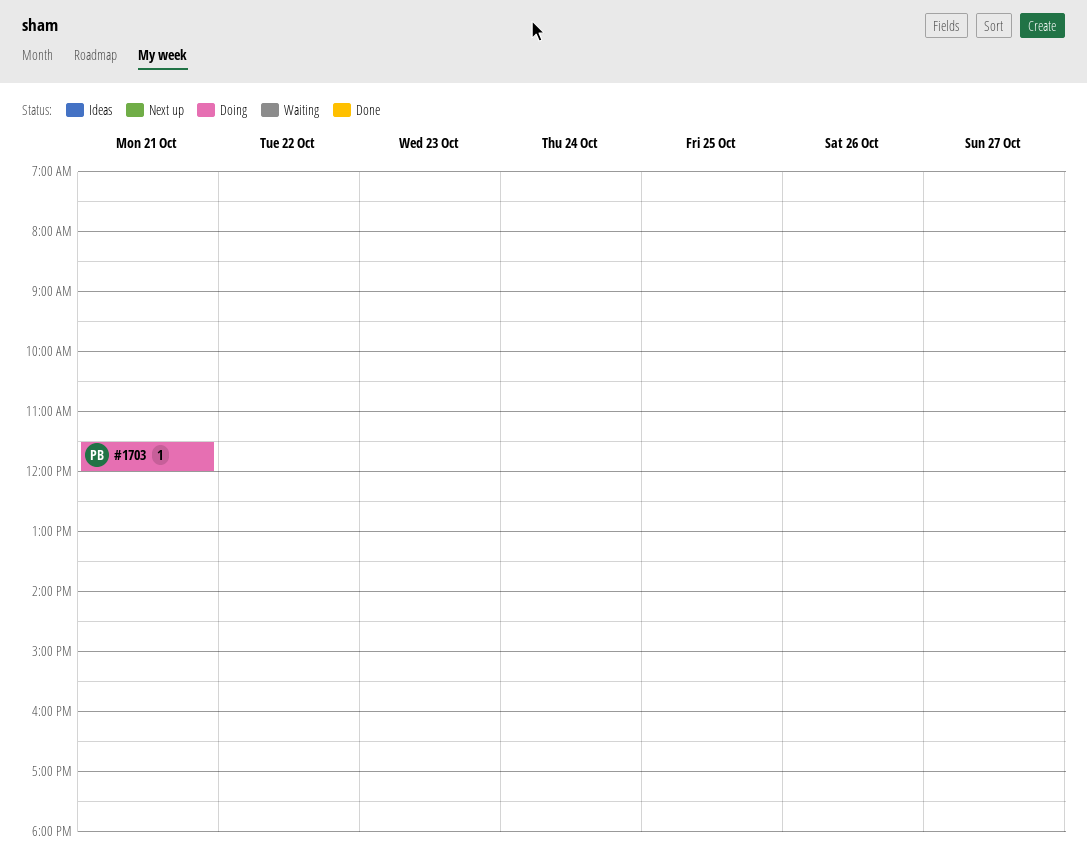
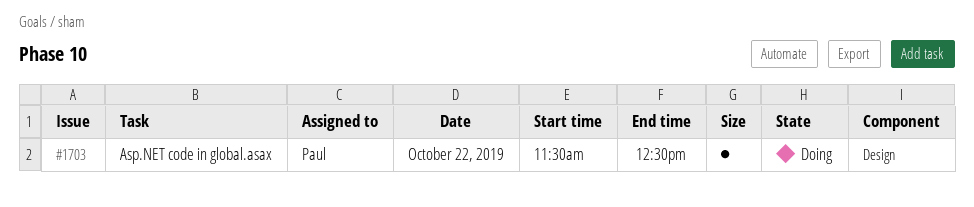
#1703, day: Oct 21 -> Oct 22
#1703, ends: 12:00 -> 12:30

